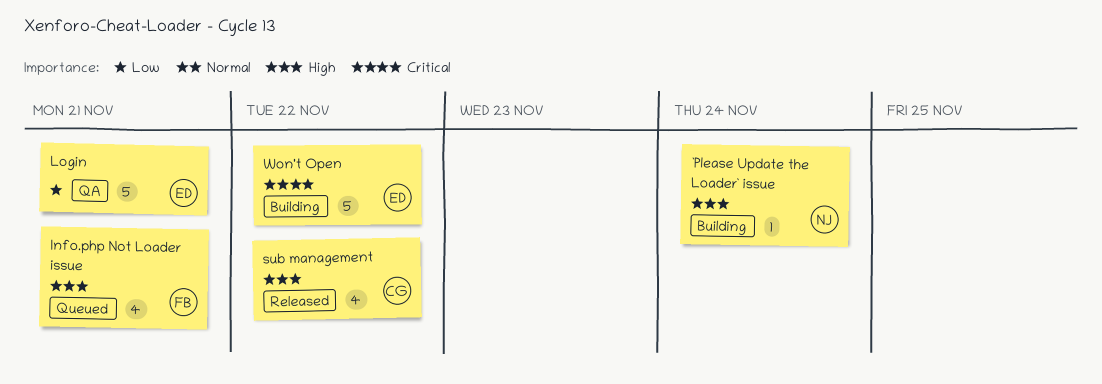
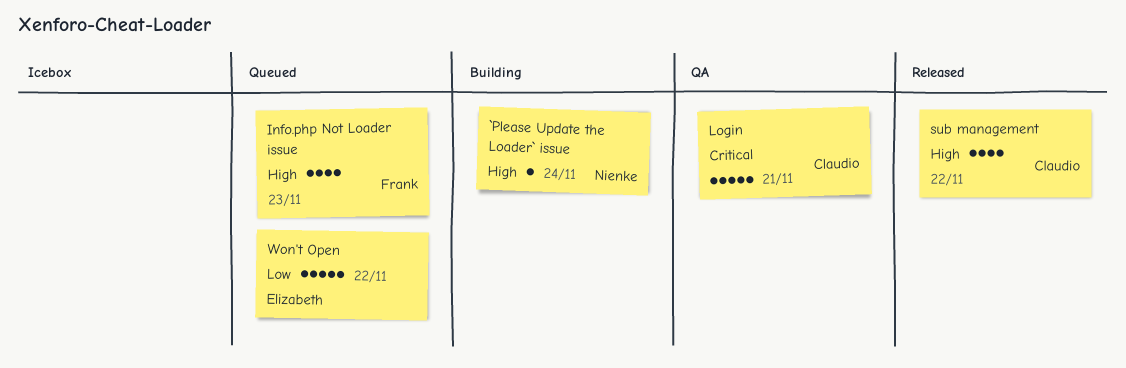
Info.php Not Loader issue, due: Nov 21 -> Nov 23
Login, owner: Elizabeth -> Claudio
Login, priority: Low -> Critical
Won't Open, status: Building -> Queued
Won't Open, priority: Critical -> Low

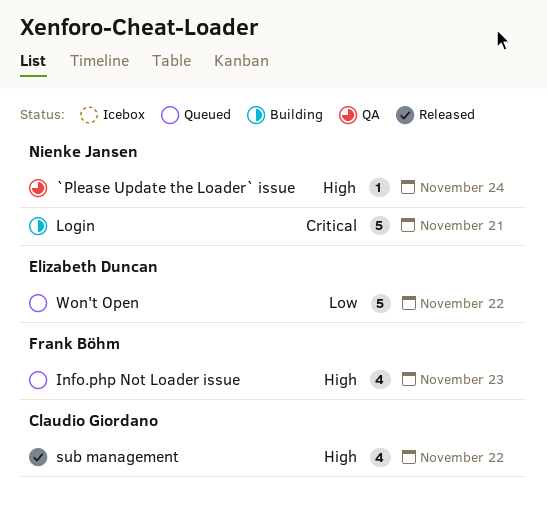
`Please Update the Loader` issue, status: Building -> QA
Login, status: QA -> Building
Login, owner: Claudio Giordano -> Nienke Jansen

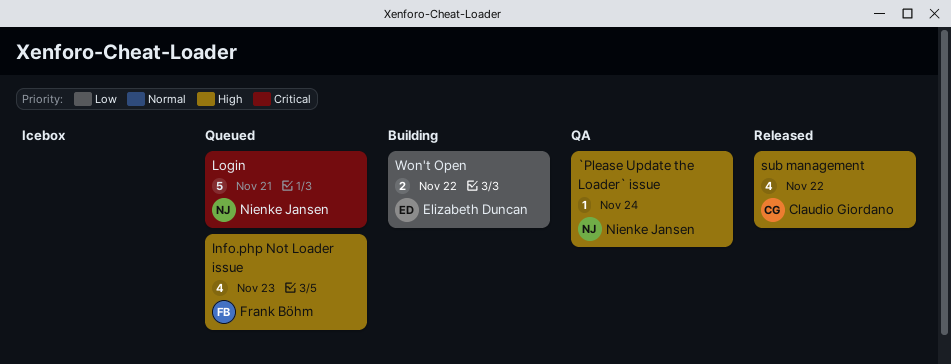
Login, status: Building -> Queued
Won't Open, status: Queued -> Building
Won't Open, estimate: 5 -> 2

